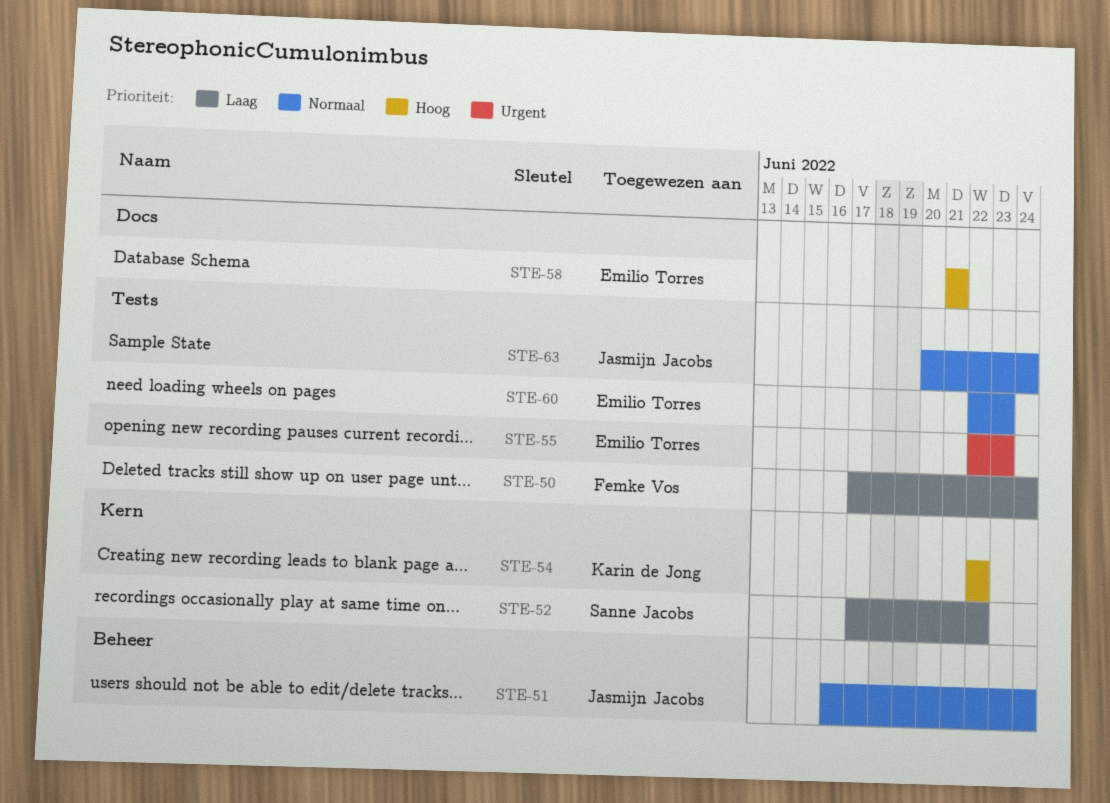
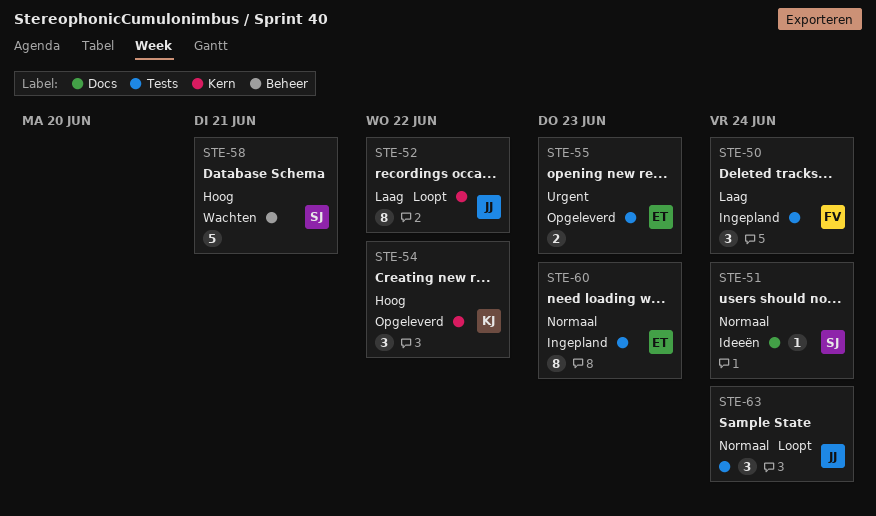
STE-51, owner: Jasmijn Jacobs -> Sanne Jacobs
STE-51, label: Beheer -> Docs
STE-52, owner: Sanne Jacobs -> Jasmijn Jacobs
STE-58, owner: Emilio Torres -> Sanne Jacobs
STE-58, label: Docs -> Beheer

